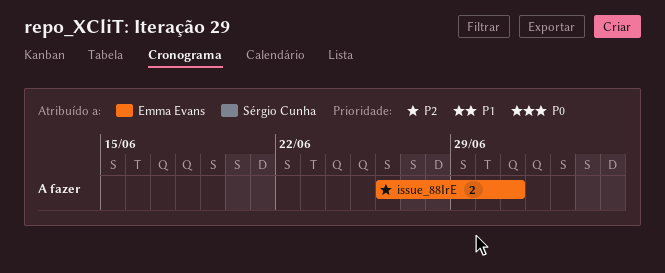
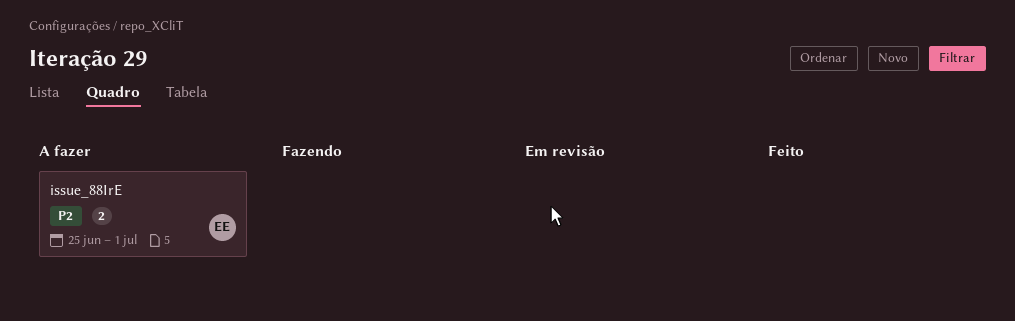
issue_88IrE, start: Jun 26 -> Jun 25

